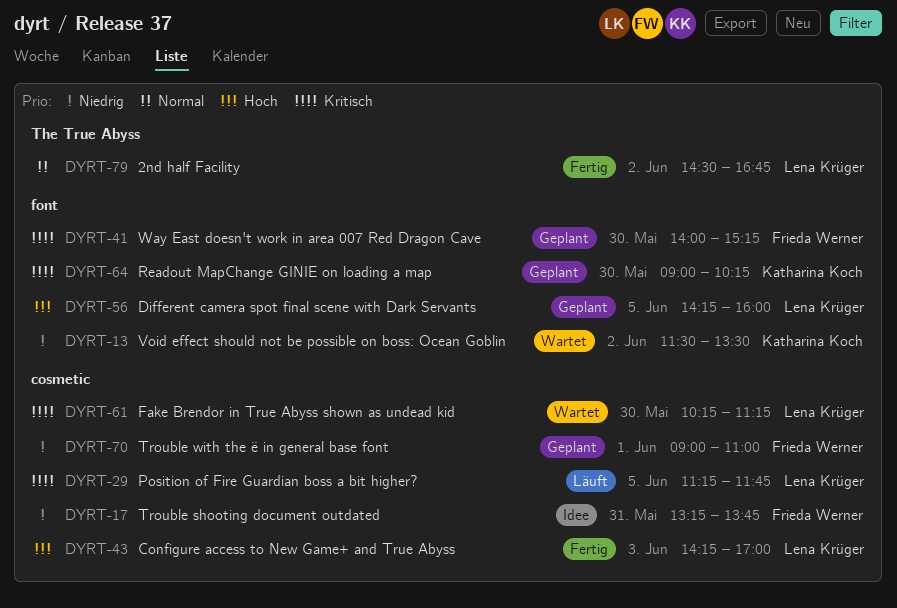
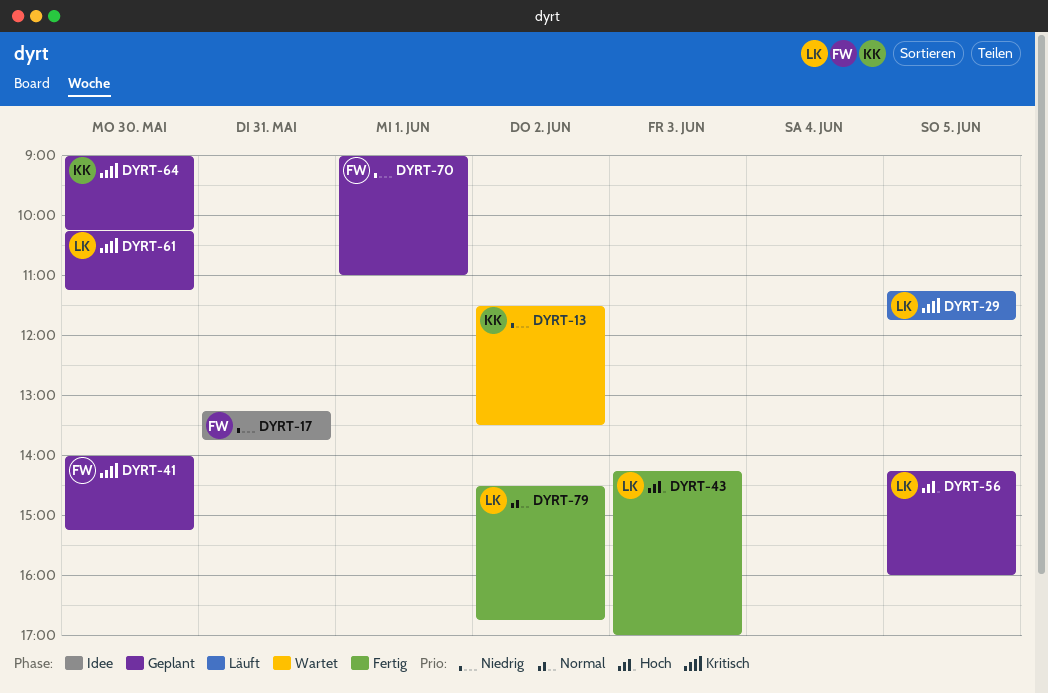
DYRT-61, status: Wartet -> Geplant

